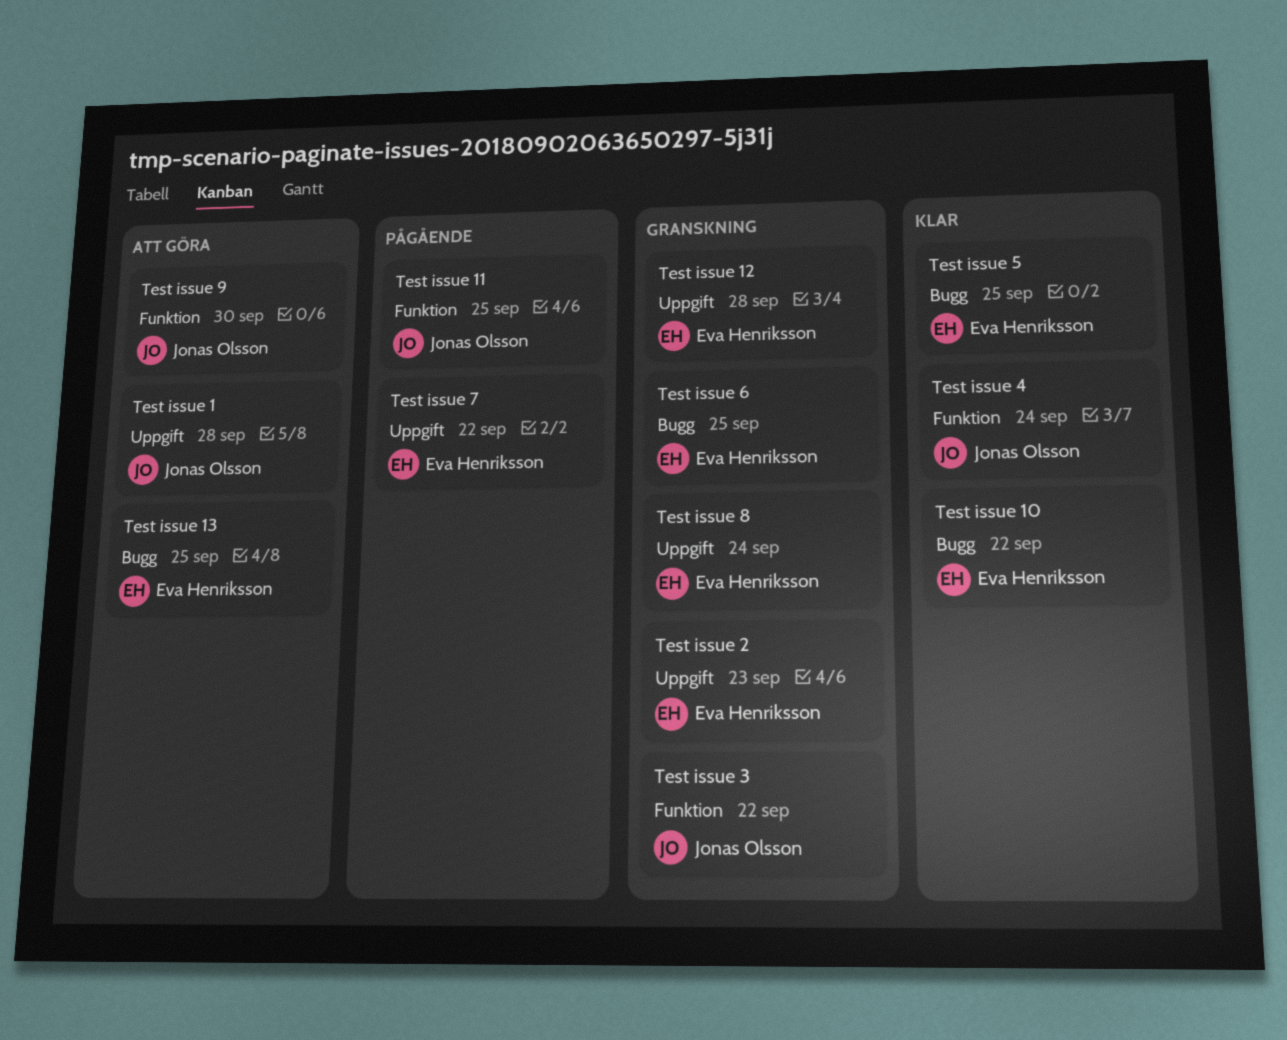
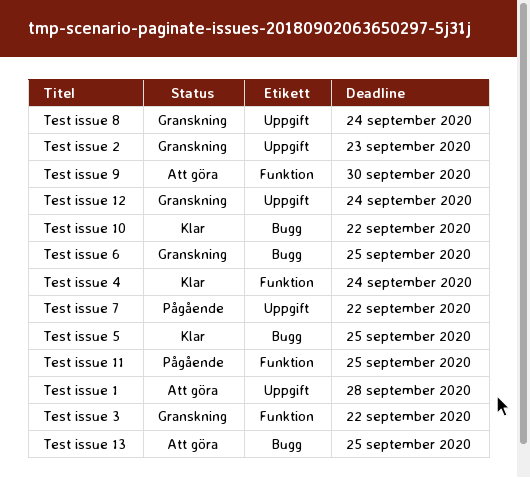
Test issue 12, due: Sep 28 -> Sep 24

